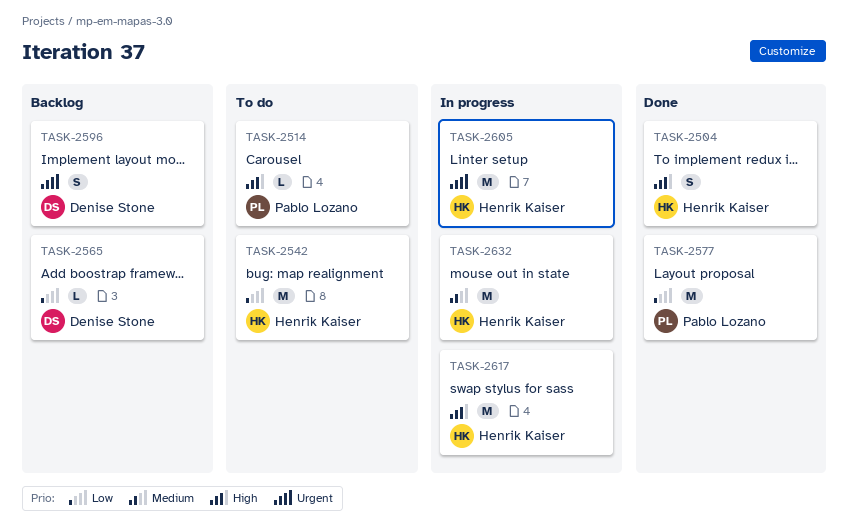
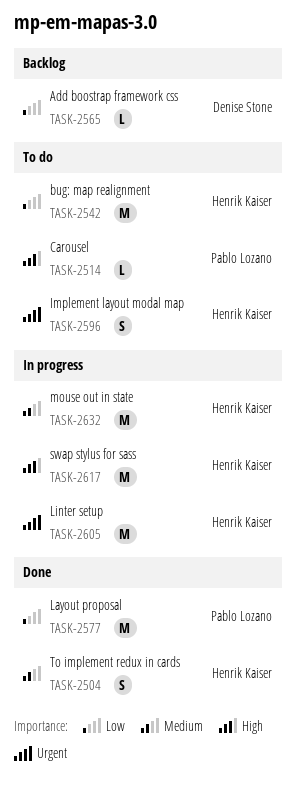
TASK-2504, priority: High -> Medium
TASK-2596, status: Backlog -> To do
TASK-2596, owner: Denise Stone -> Henrik Kaiser

